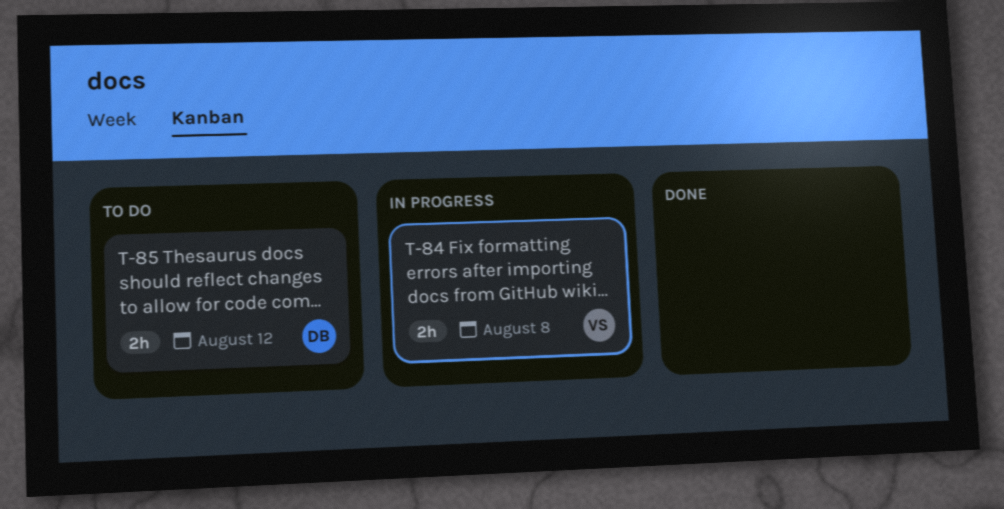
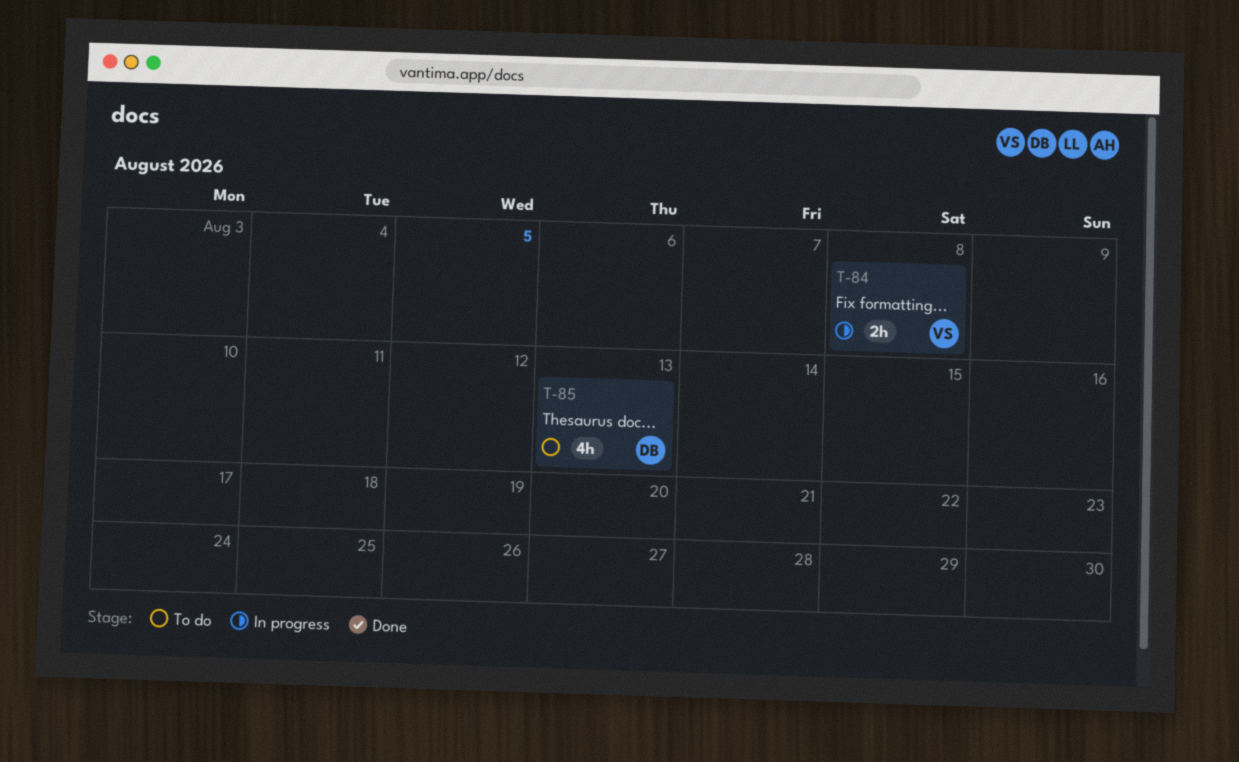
T-85, estimate: 2h -> 4h
T-85, due: Aug 12 -> Aug 13

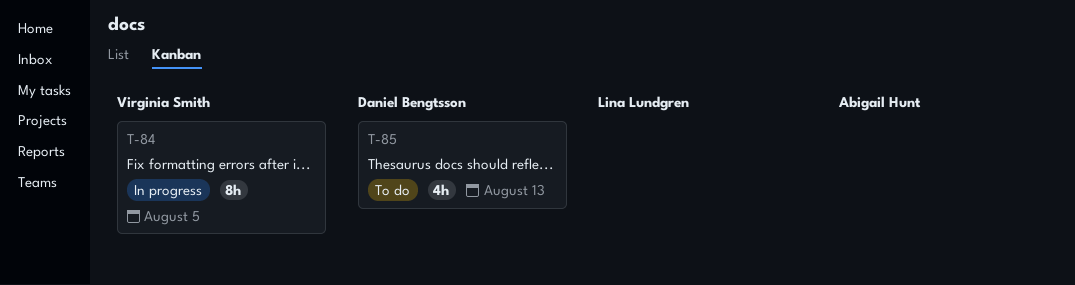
T-84, estimate: 2h -> 8h
T-84, due: Aug 8 -> Aug 5

